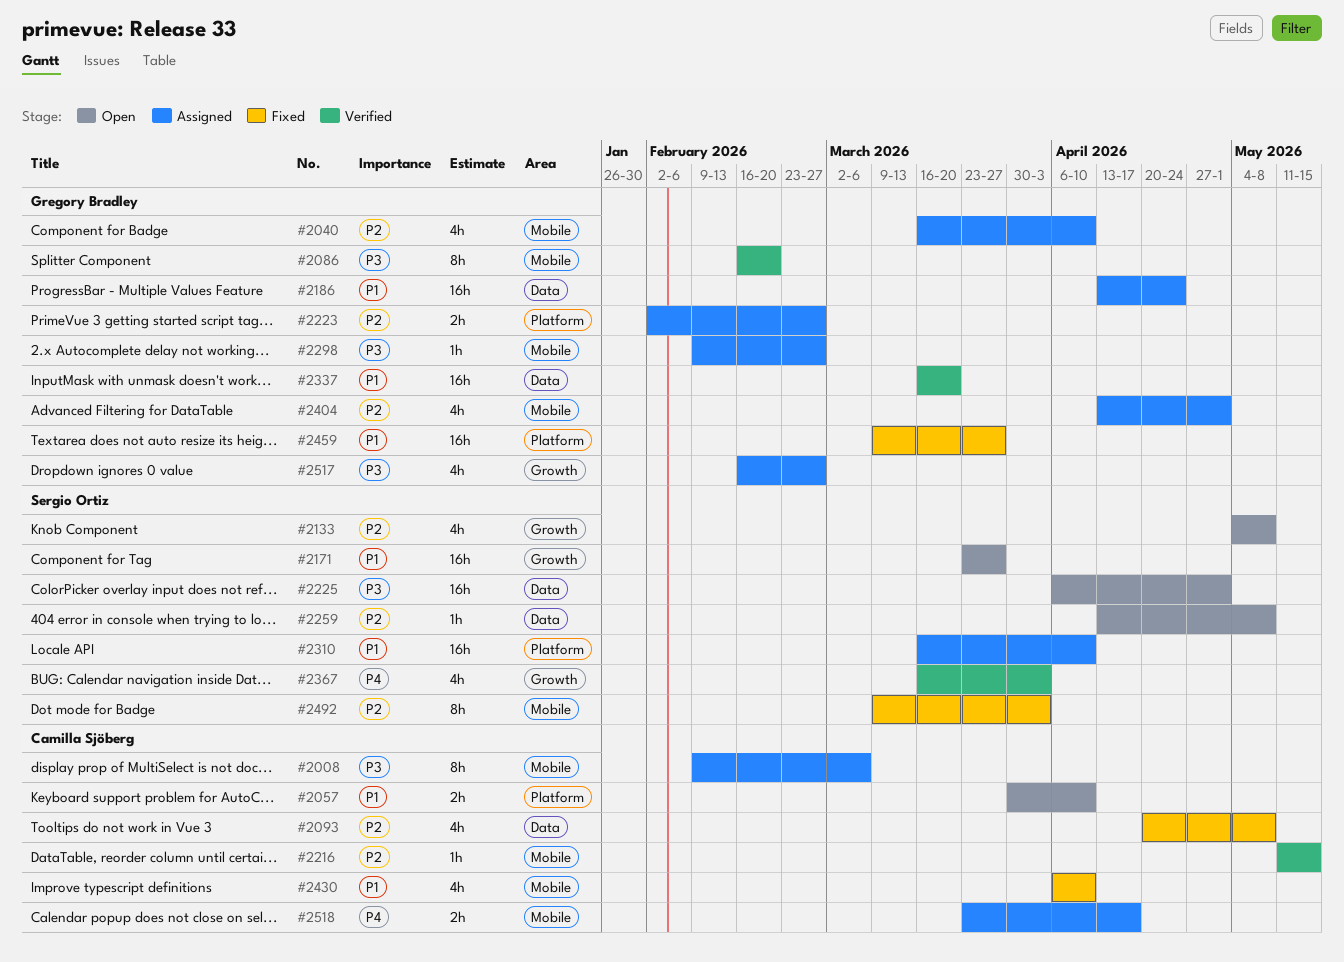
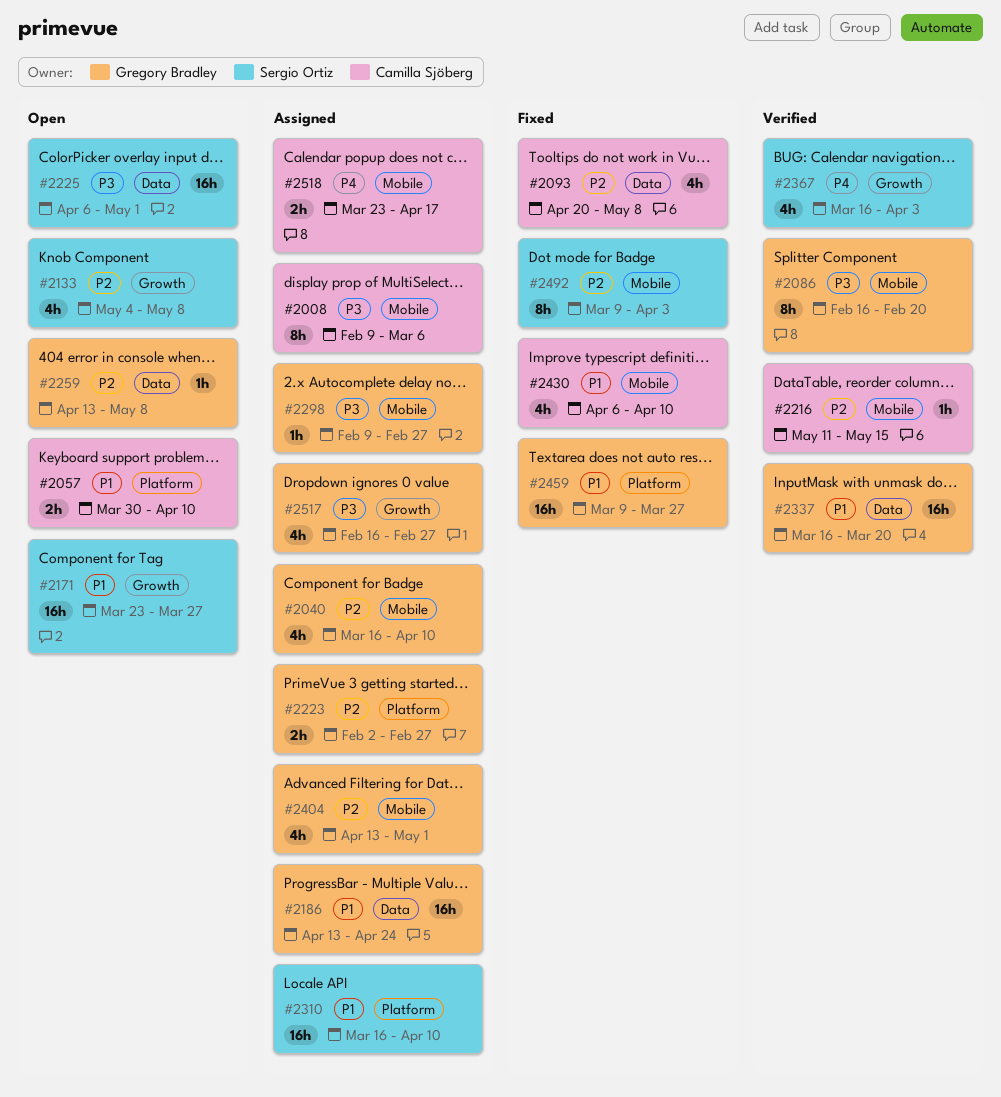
#2259, owner: Sergio Ortiz -> Gregory Bradley

